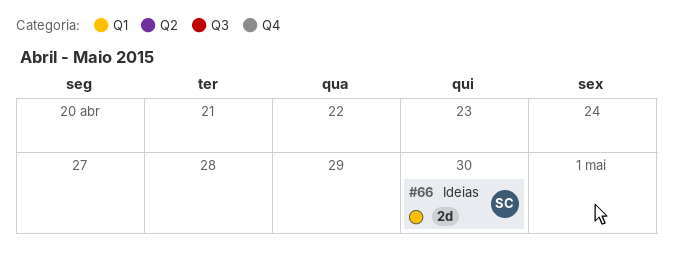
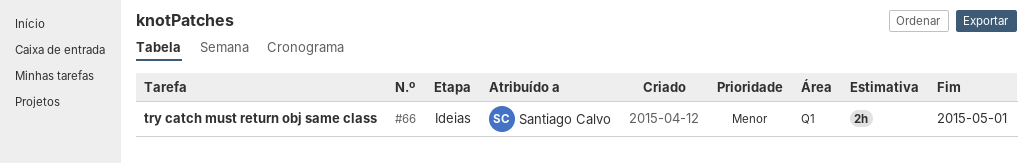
#66, estimate: 2d -> 2h
#66, due: Apr 30 -> May 1

